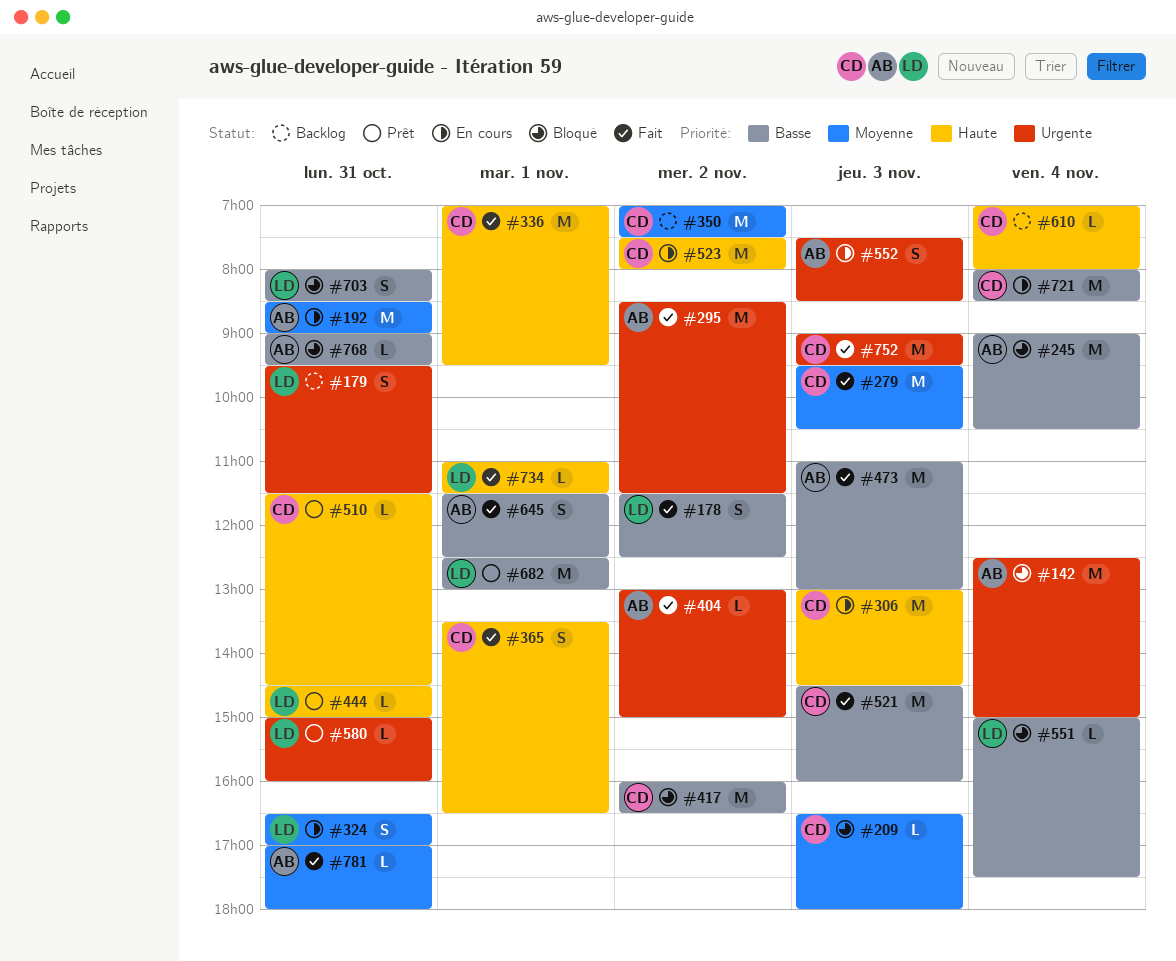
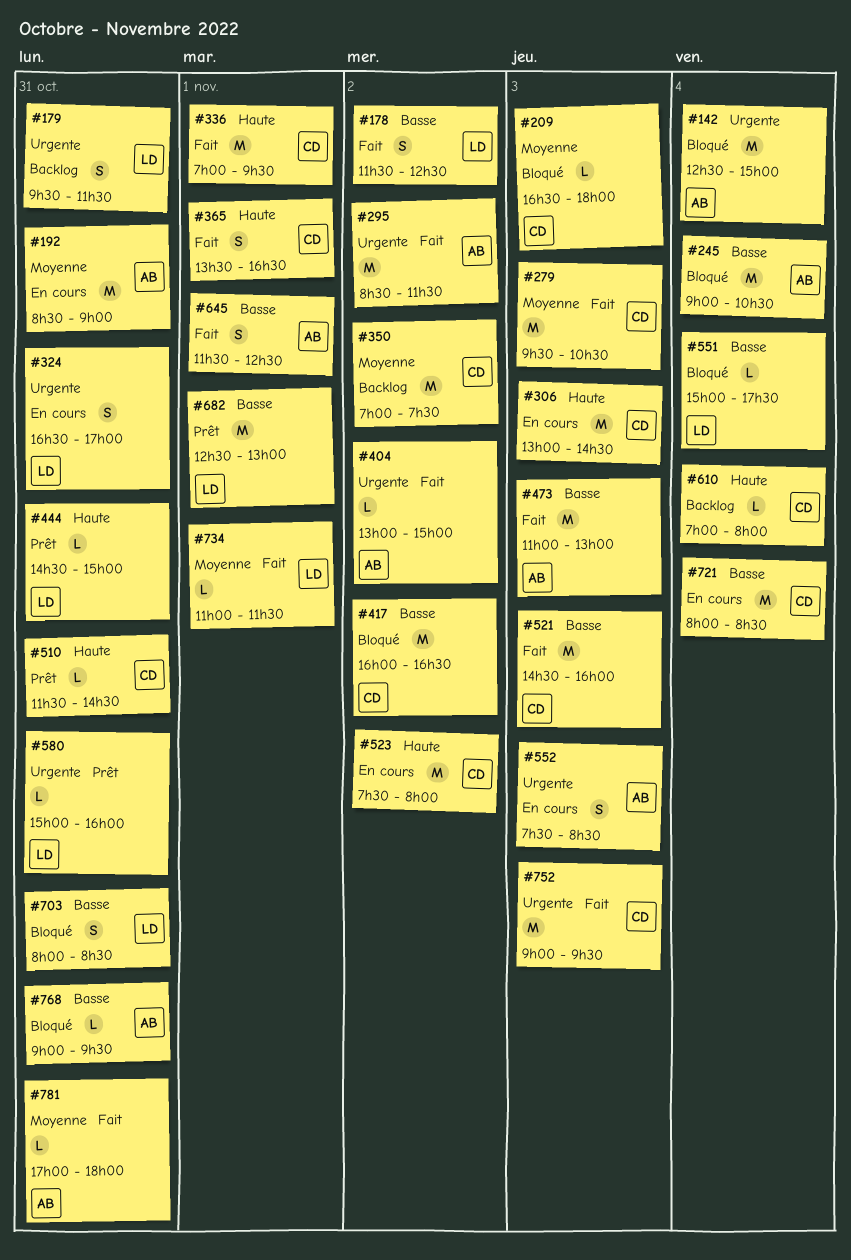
#324, priority: Moyenne -> Urgente
#734, priority: Haute -> Moyenne

